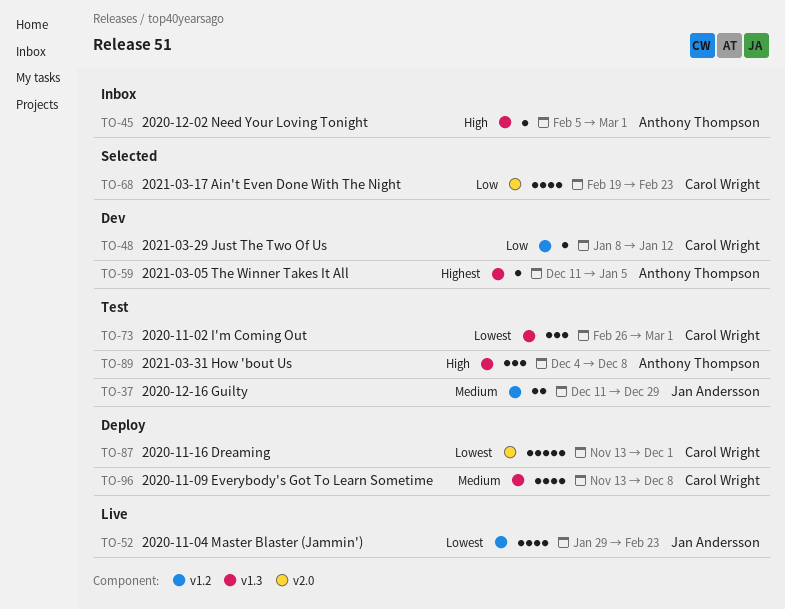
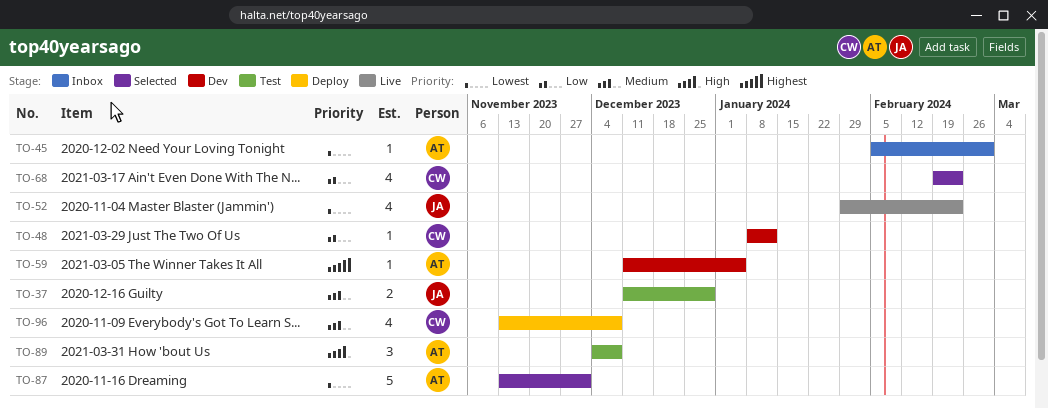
TO-45, priority: High -> Lowest
TO-73: present -> none
TO-87, status: Deploy -> Selected
TO-87, owner: Carol Wright -> Anthony Thompson

